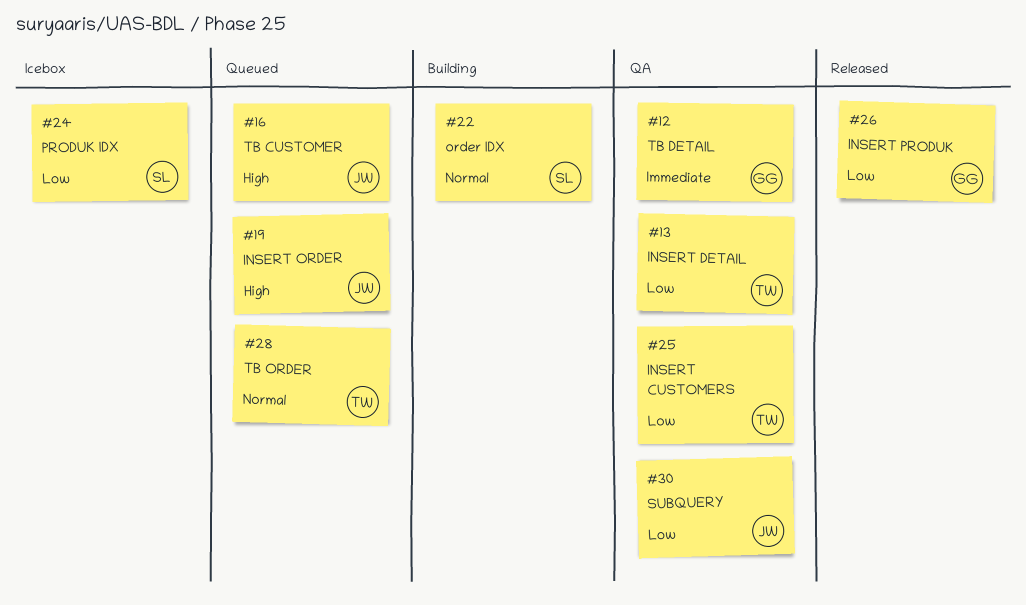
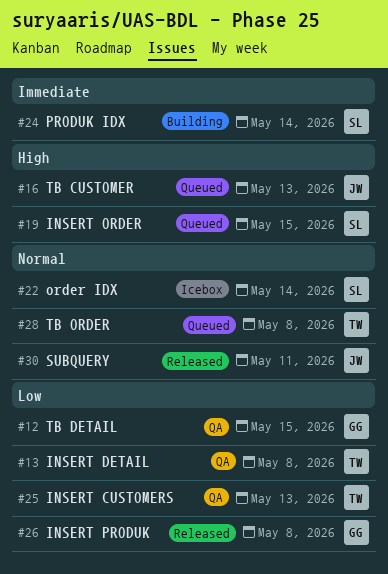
#12, priority: Immediate -> Low
#19, owner: JW -> SL
#22, status: Building -> Icebox
#24, status: Icebox -> Building
#24, priority: Low -> Immediate
#30, status: QA -> Released
#30, priority: Low -> Normal

